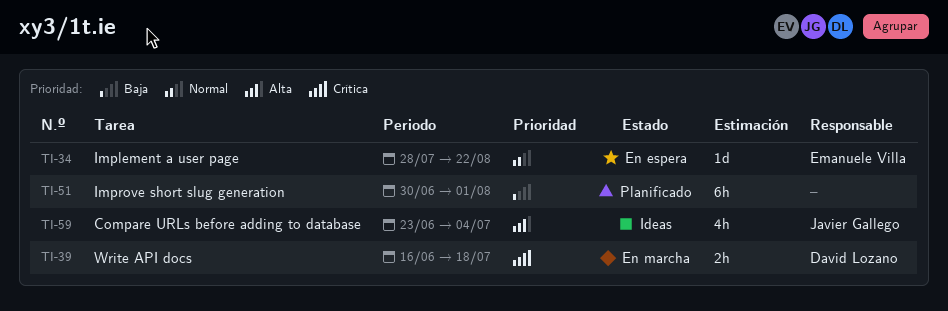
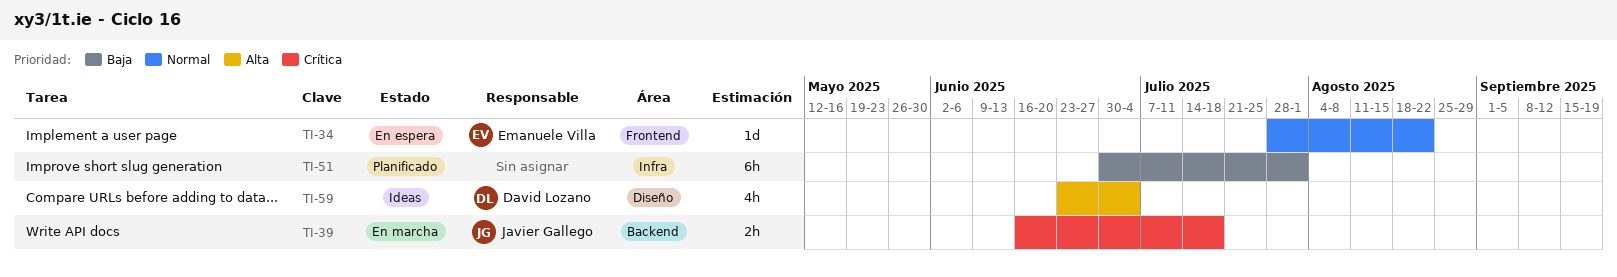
TI-39, owner: David Lozano -> Javier Gallego
TI-59, owner: Javier Gallego -> David Lozano

